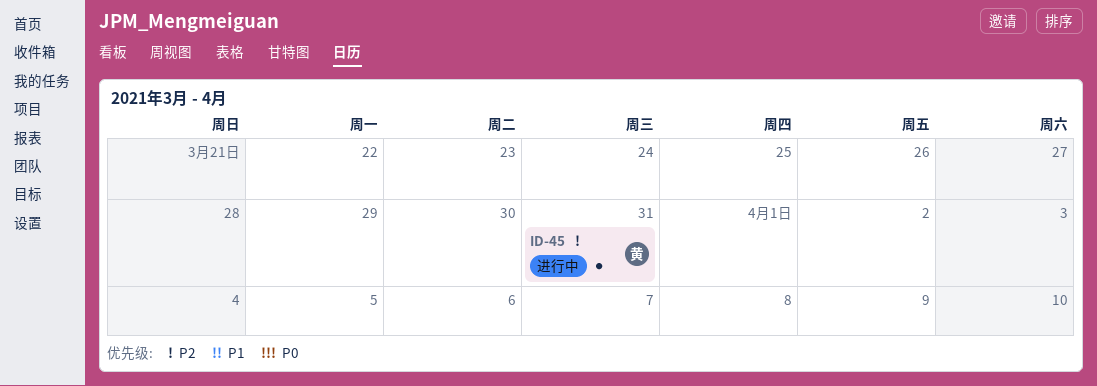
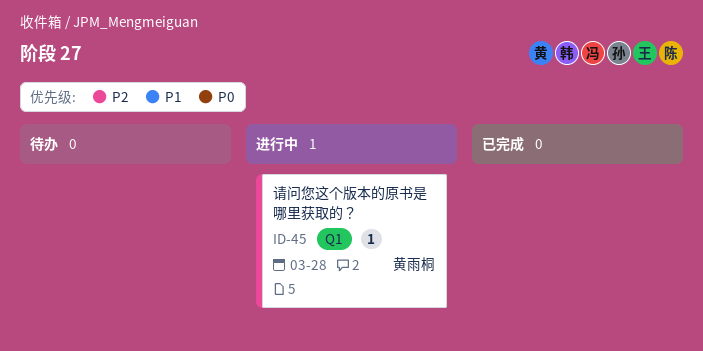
ID-45, due: Mar 31 -> Mar 28

